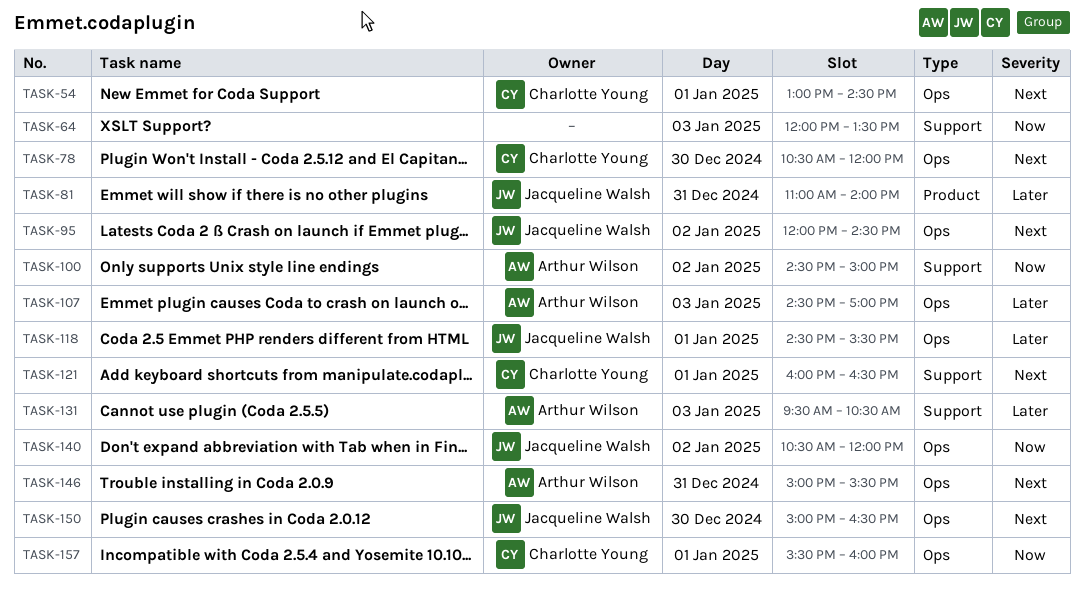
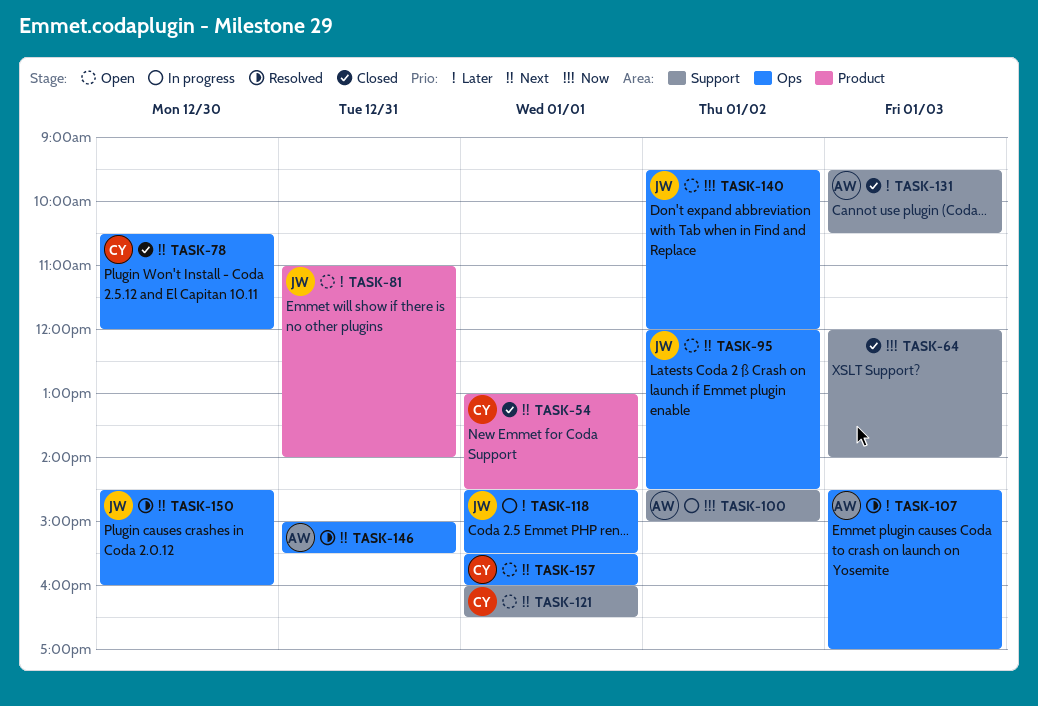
TASK-54, label: Ops -> Product
TASK-64, ends: 13:30 -> 14:00
TASK-140, begins: 10:30 -> 09:30
TASK-150, begins: 15:00 -> 14:30
TASK-150, ends: 16:30 -> 16:00
TASK-157, priority: Now -> Next

